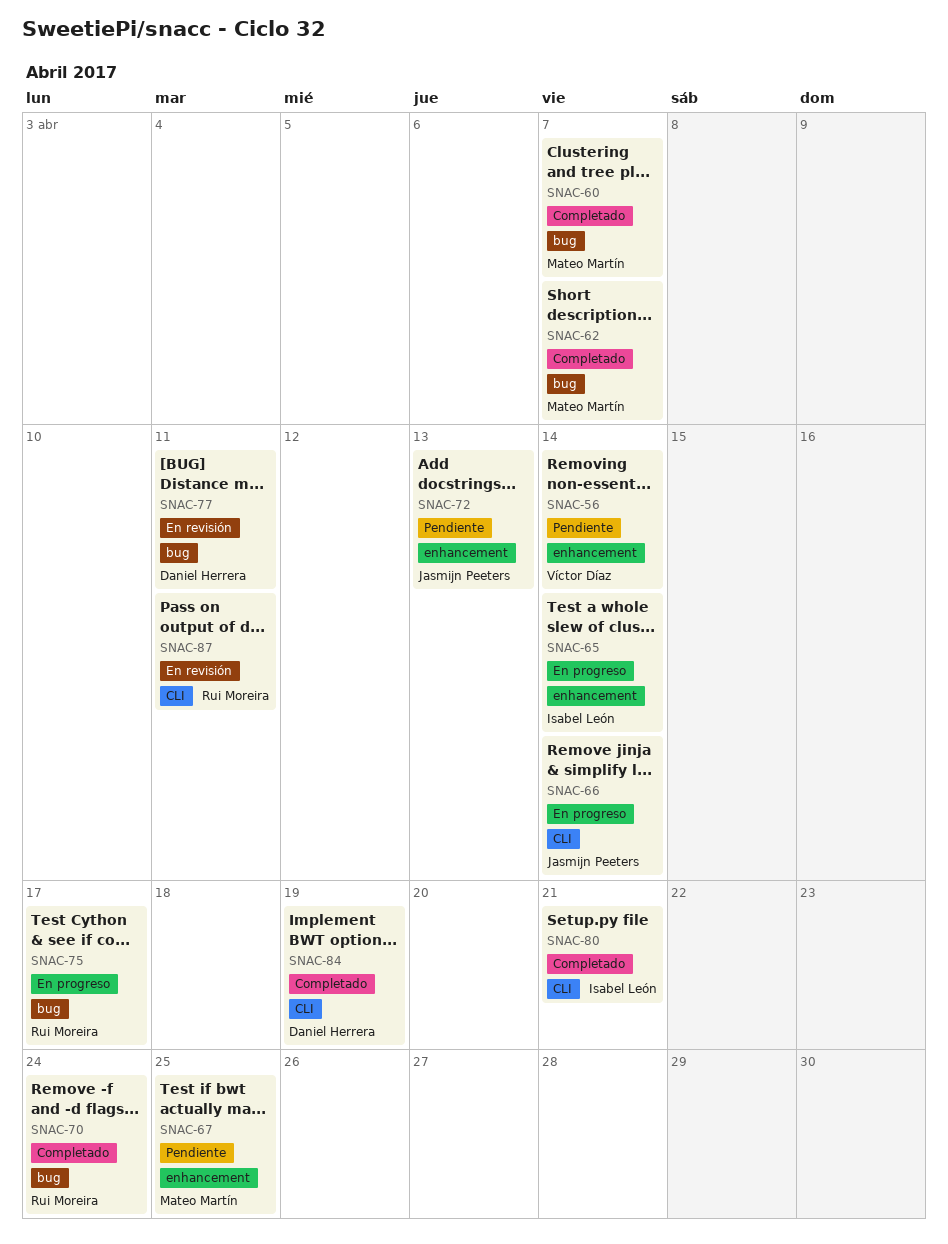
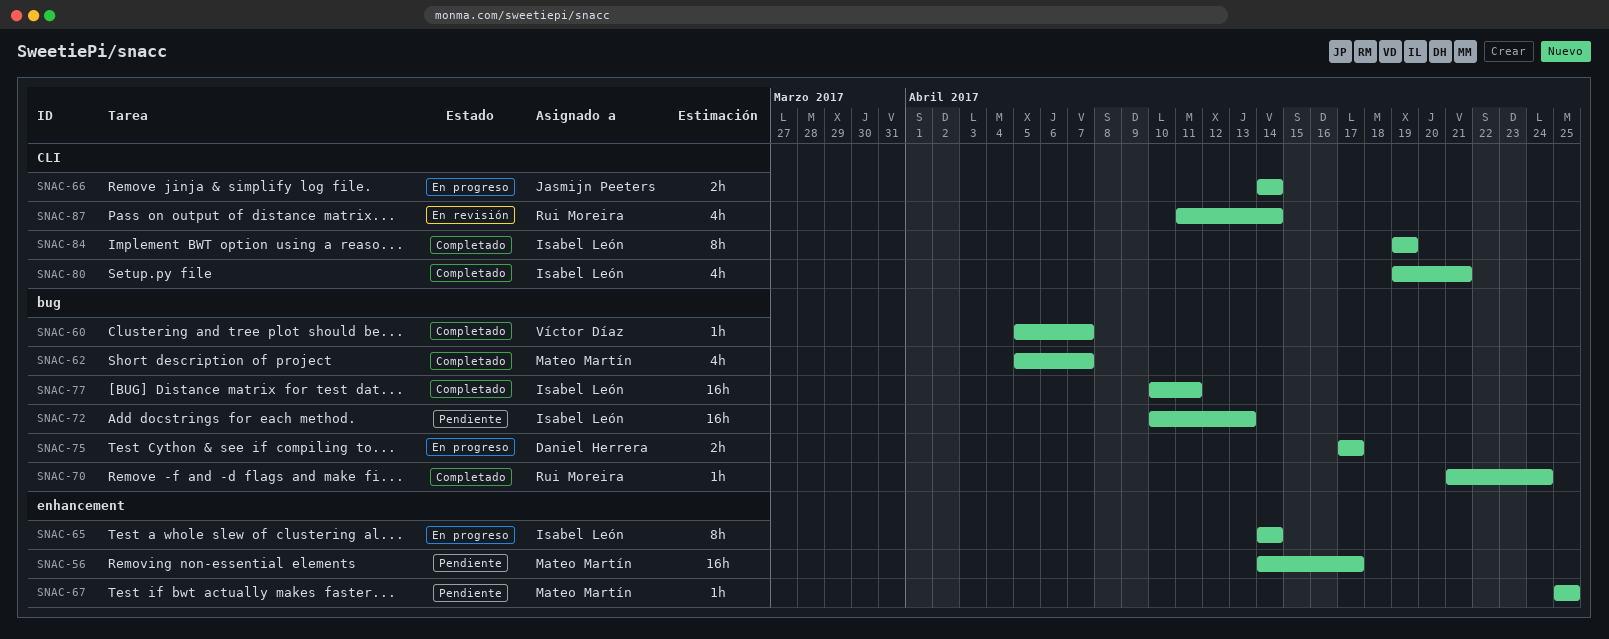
SNAC-56, owner: Víctor Díaz -> Mateo Martín
SNAC-56, due: Apr 14 -> Apr 17
SNAC-60, owner: Mateo Martín -> Víctor Díaz
SNAC-72, owner: Jasmijn Peeters -> Isabel León
SNAC-72, label: enhancement -> bug
SNAC-75, owner: Rui Moreira -> Daniel Herrera
SNAC-77, status: En revisión -> Completado
SNAC-77, owner: Daniel Herrera -> Isabel León
SNAC-84, owner: Daniel Herrera -> Isabel León
SNAC-87, due: Apr 11 -> Apr 14

